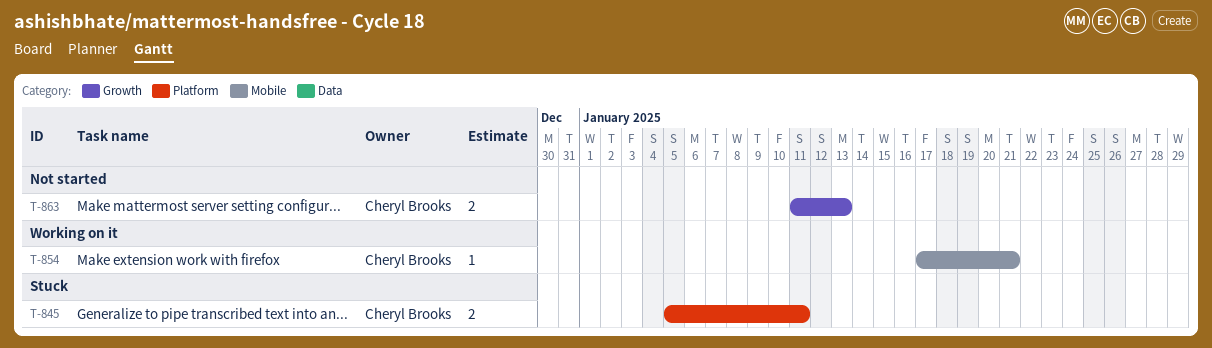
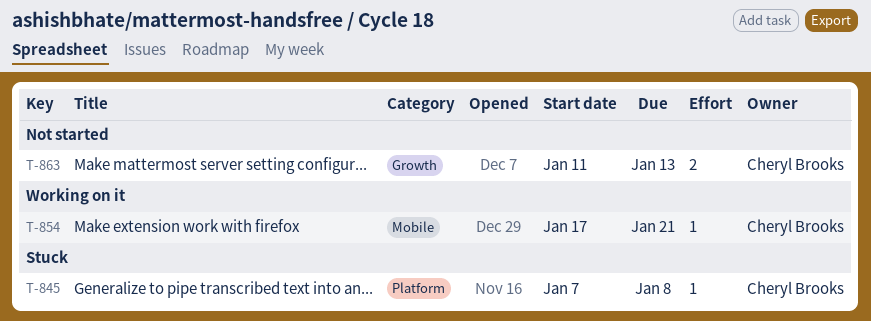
T-845, estimate: 2 -> 1
T-845, start: Jan 5 -> Jan 7
T-845, due: Jan 11 -> Jan 8

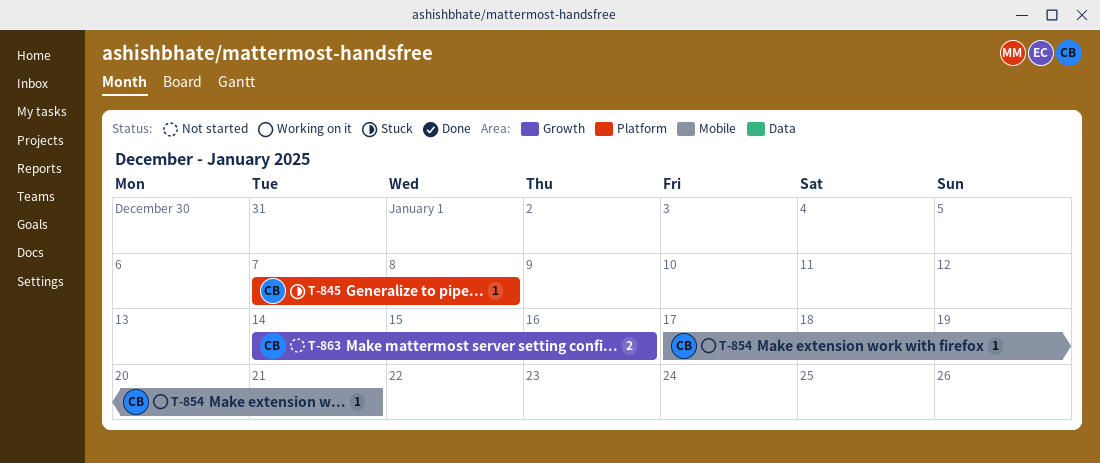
T-863, start: Jan 11 -> Jan 14
T-863, due: Jan 13 -> Jan 16

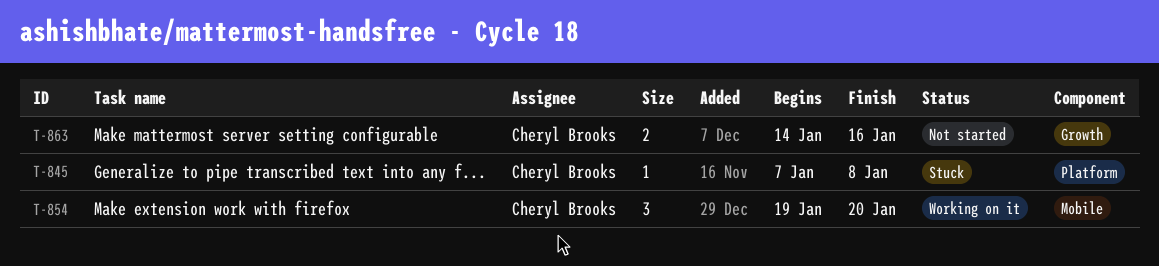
T-854, estimate: 1 -> 3
T-854, start: Jan 17 -> Jan 19
T-854, due: Jan 21 -> Jan 20

